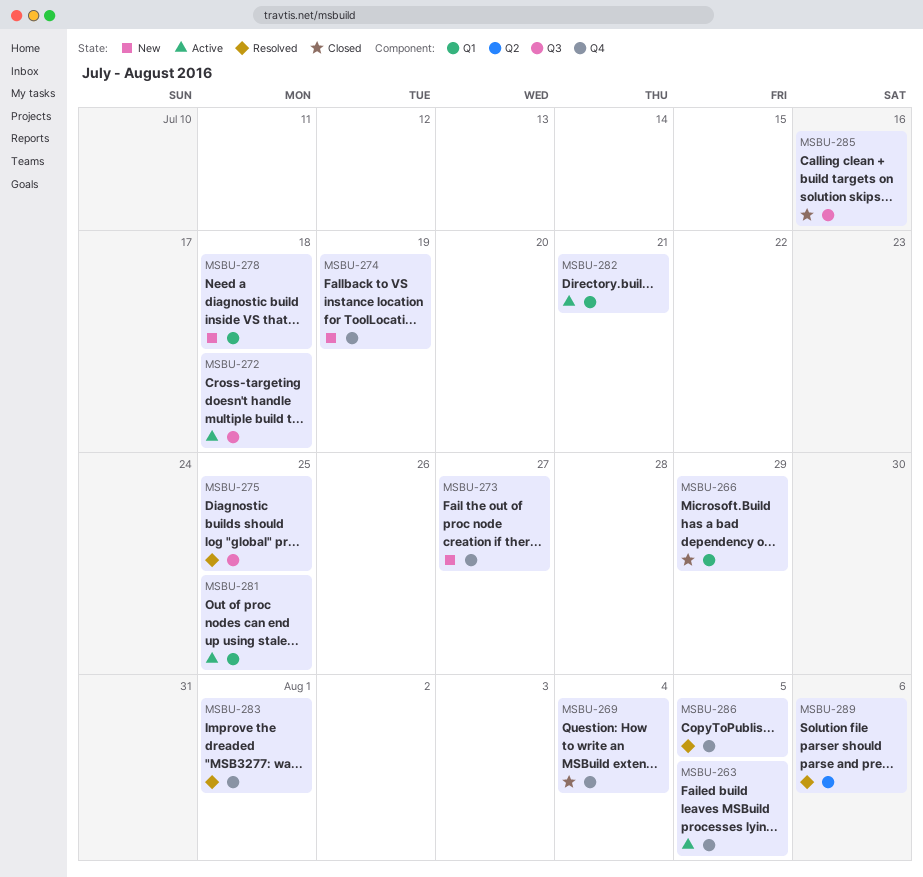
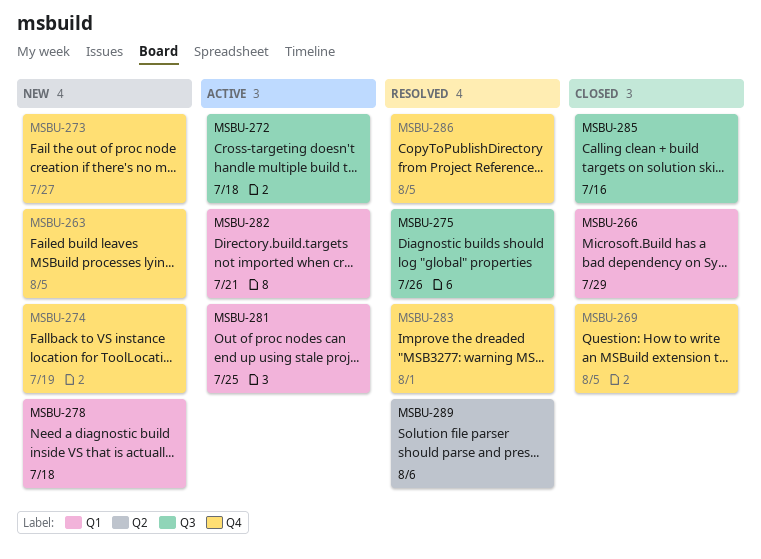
MSBU-263, status: Active -> New
MSBU-269, due: Aug 4 -> Aug 5
MSBU-275, due: Jul 25 -> Jul 26

